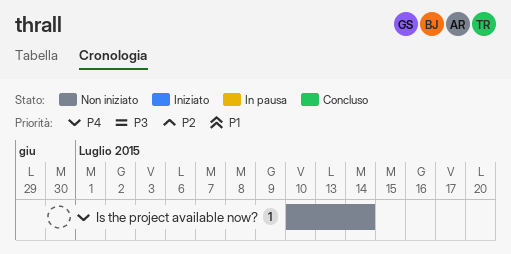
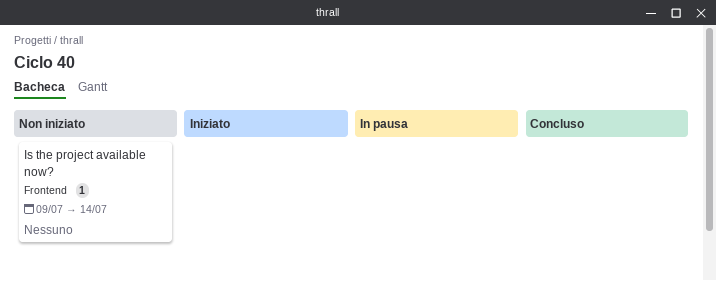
Is the project available now?, start: Jul 10 -> Jul 9

